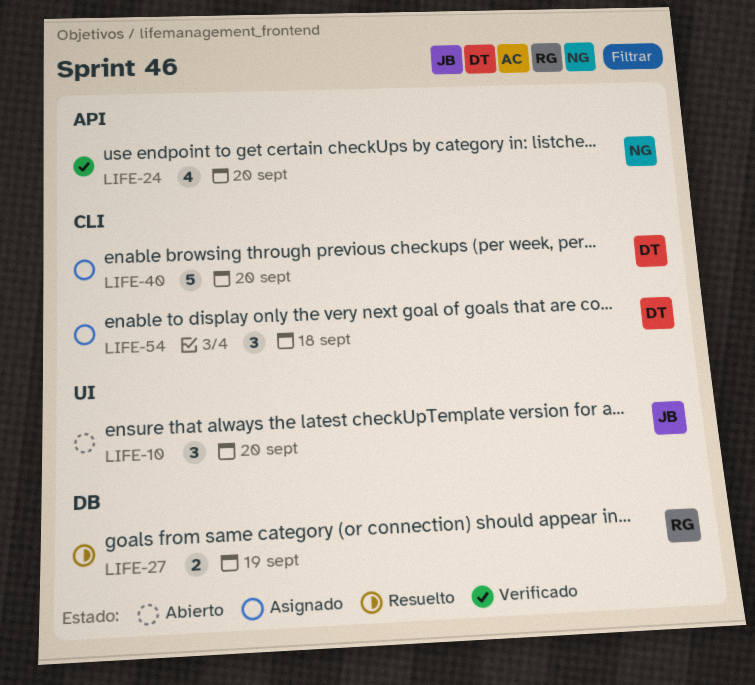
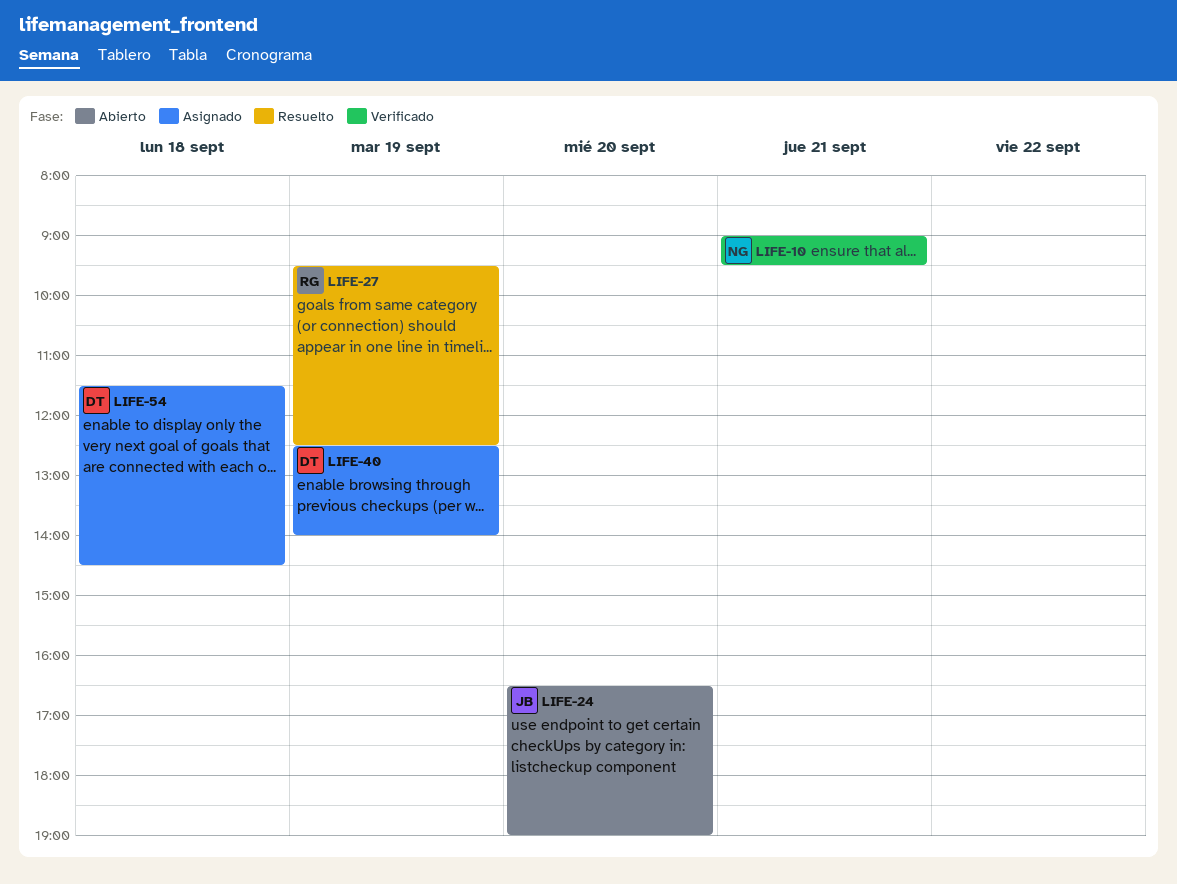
LIFE-10, status: Abierto -> Verificado
LIFE-10, owner: JB -> NG
LIFE-10, day: Sep 20 -> Sep 21
LIFE-24, status: Verificado -> Abierto
LIFE-24, owner: NG -> JB
LIFE-40, day: Sep 20 -> Sep 19

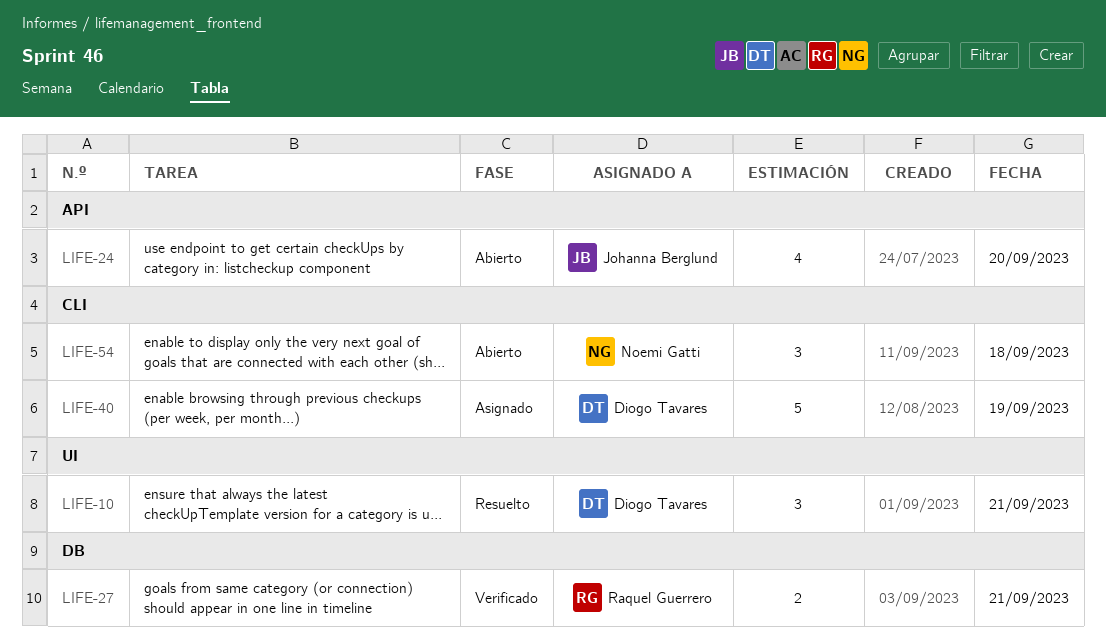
LIFE-10, status: Verificado -> Resuelto
LIFE-10, owner: Noemi Gatti -> Diogo Tavares
LIFE-27, status: Resuelto -> Verificado
LIFE-27, day: Sep 19 -> Sep 21
LIFE-54, status: Asignado -> Abierto
LIFE-54, owner: Diogo Tavares -> Noemi Gatti

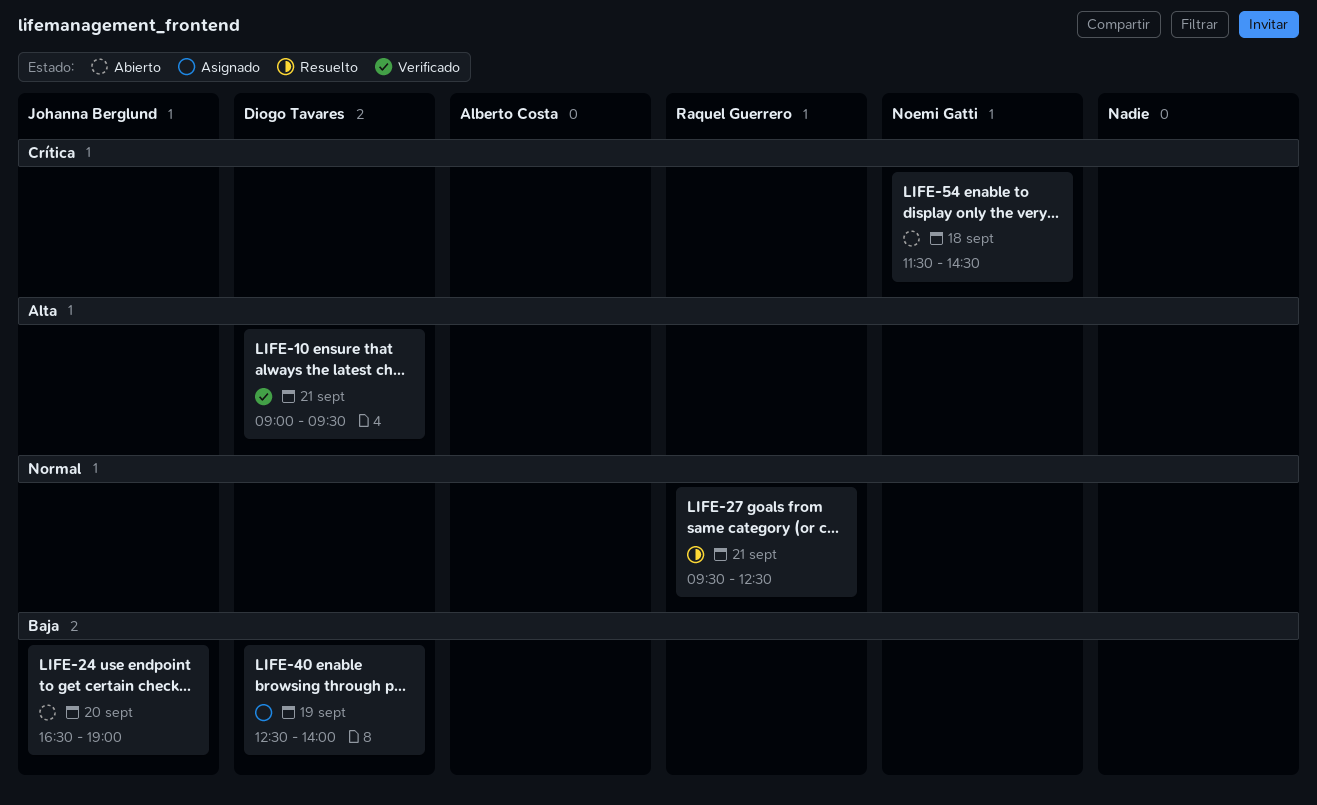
LIFE-10, status: Resuelto -> Verificado
LIFE-27, status: Verificado -> Resuelto

